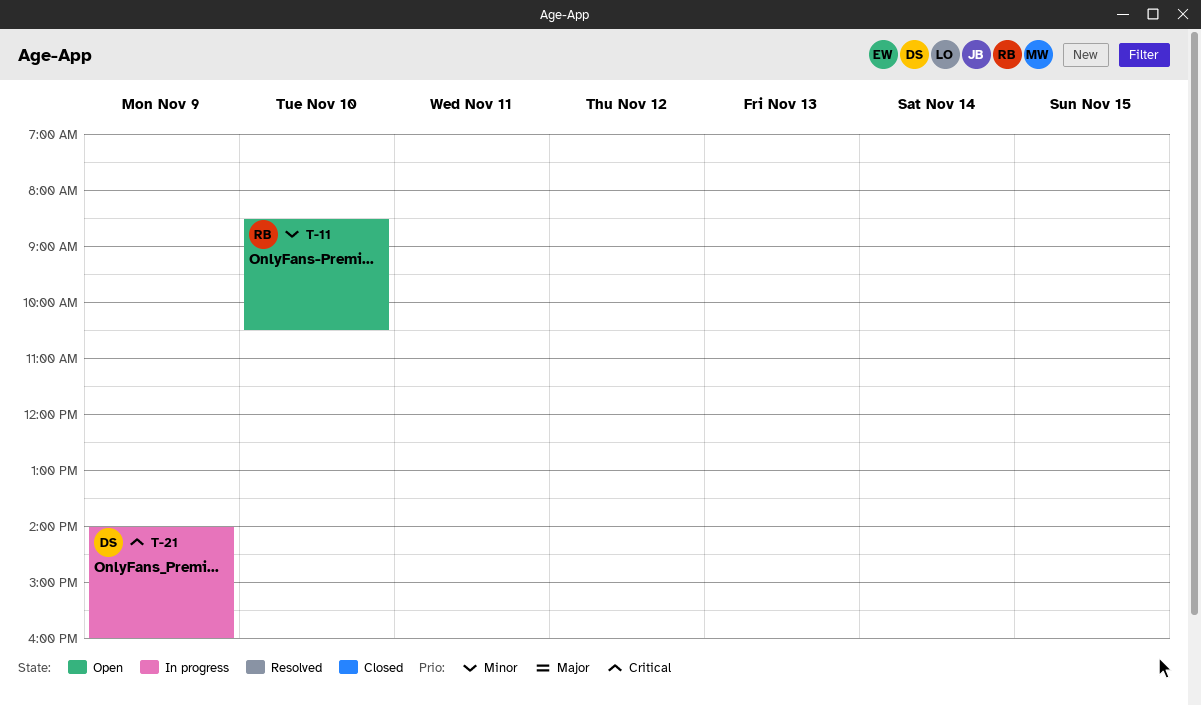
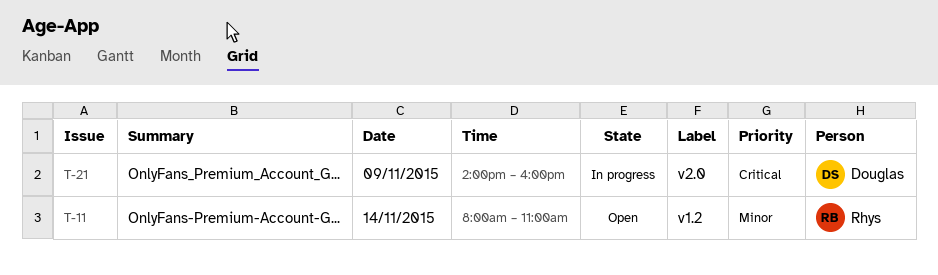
T-11, day: Nov 10 -> Nov 14
T-11, begins: 08:30 -> 08:00
T-11, ends: 10:30 -> 11:00

